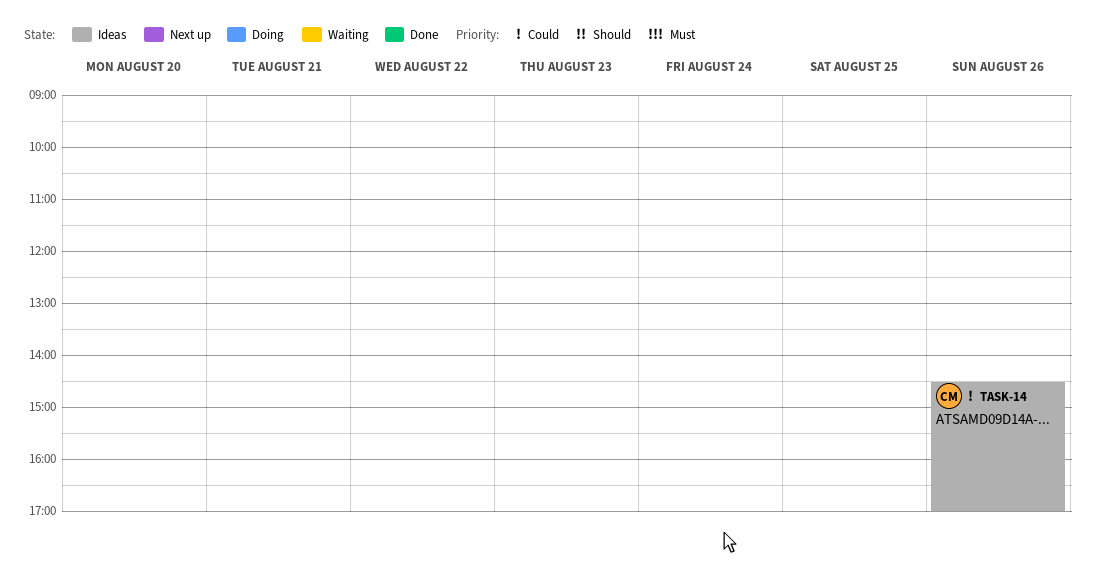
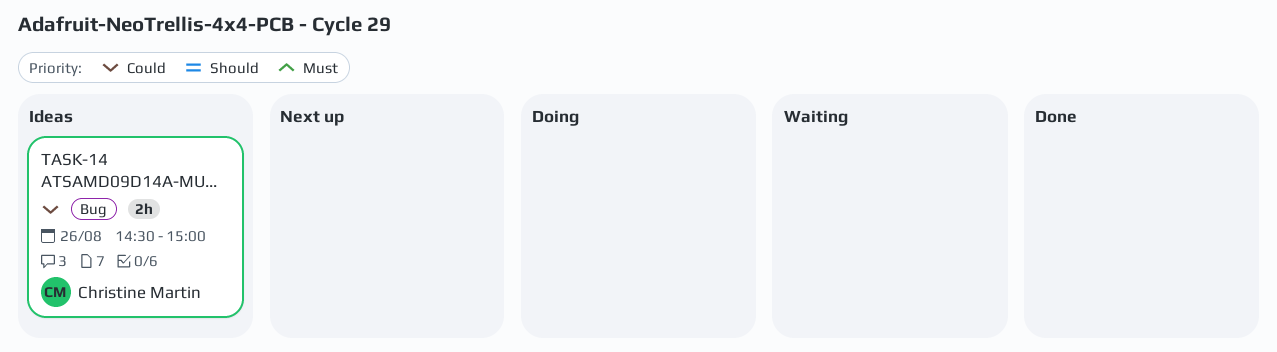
TASK-14, ends: 17:00 -> 15:00

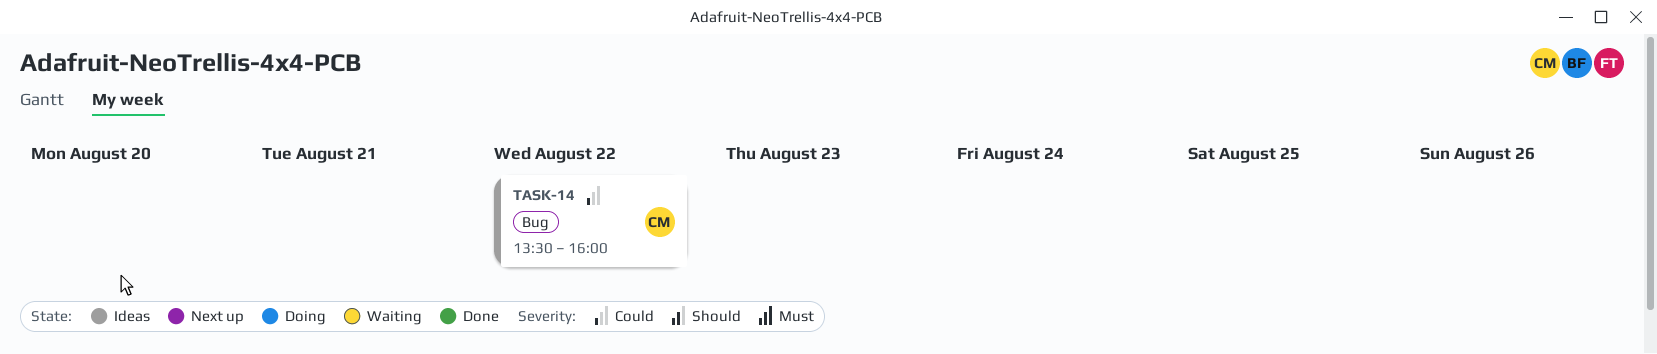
TASK-14, day: Aug 26 -> Aug 22
TASK-14, begins: 14:30 -> 13:30
TASK-14, ends: 15:00 -> 16:00

